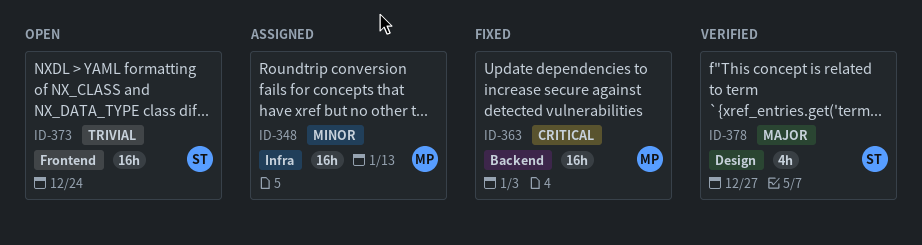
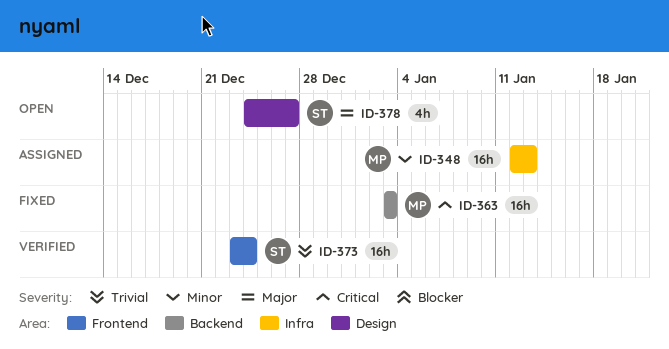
ID-373, status: Open -> Verified
ID-378, status: Verified -> Open

